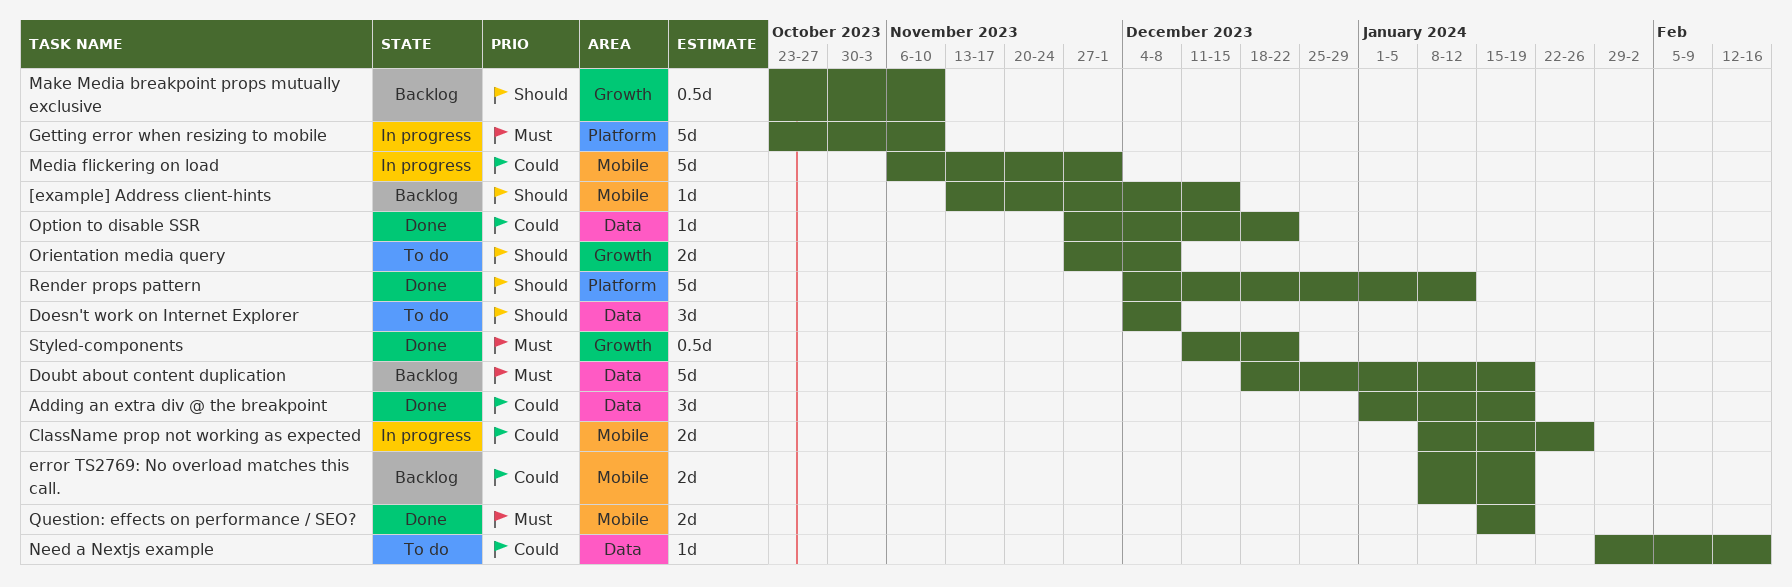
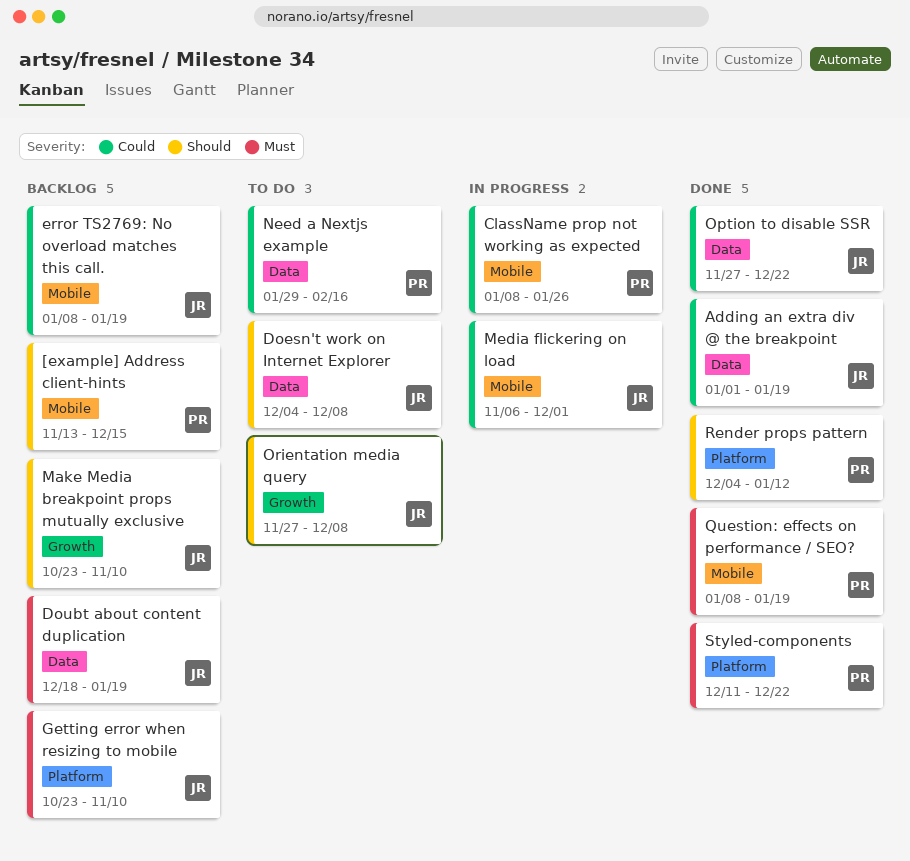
Getting error when resizing to mobile, status: In progress -> Backlog
Question: effects on performance / SEO?, start: Jan 15 -> Jan 8
Styled-components, label: Growth -> Platform

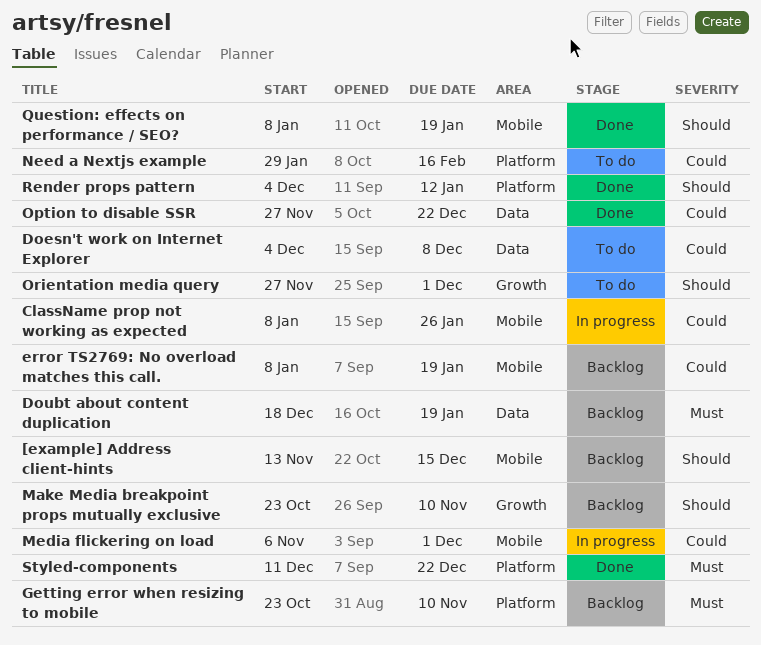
Adding an extra div @ the breakpoint: present -> none
Doesn't work on Internet Explorer, priority: Should -> Could
Need a Nextjs example, label: Data -> Platform
Orientation media query, due: Dec 8 -> Dec 1
Question: effects on performance / SEO?, priority: Must -> Should

